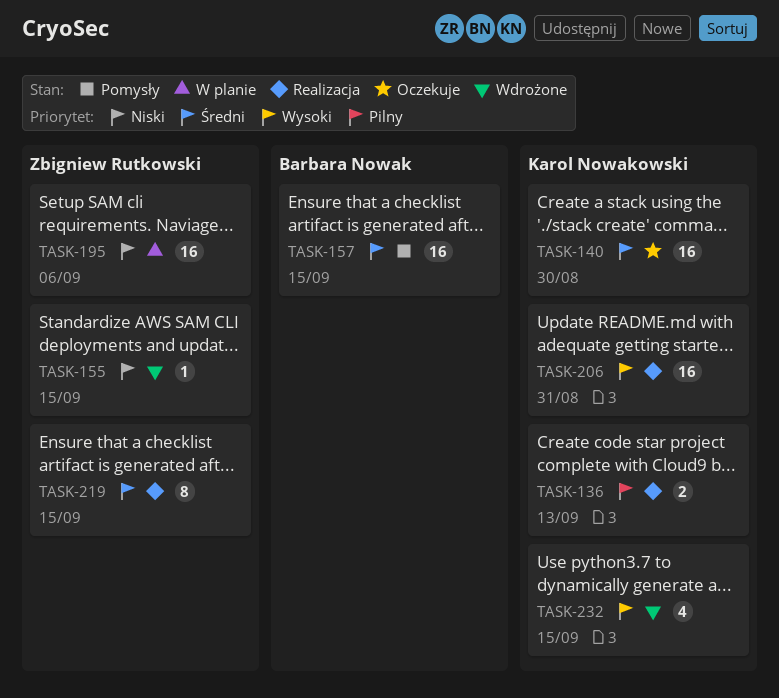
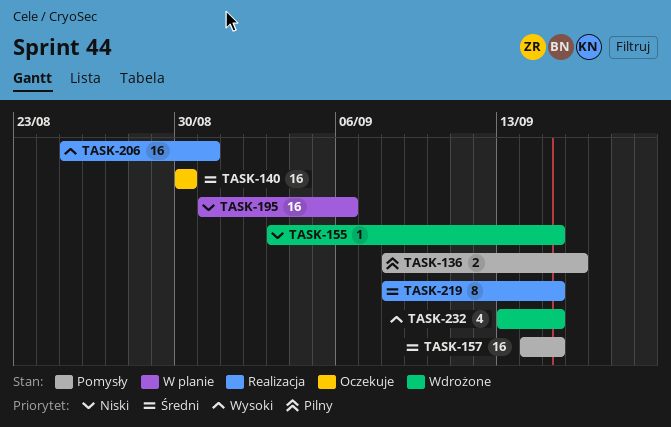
TASK-136, status: Realizacja -> Pomysły
TASK-136, due: Sep 13 -> Sep 16

